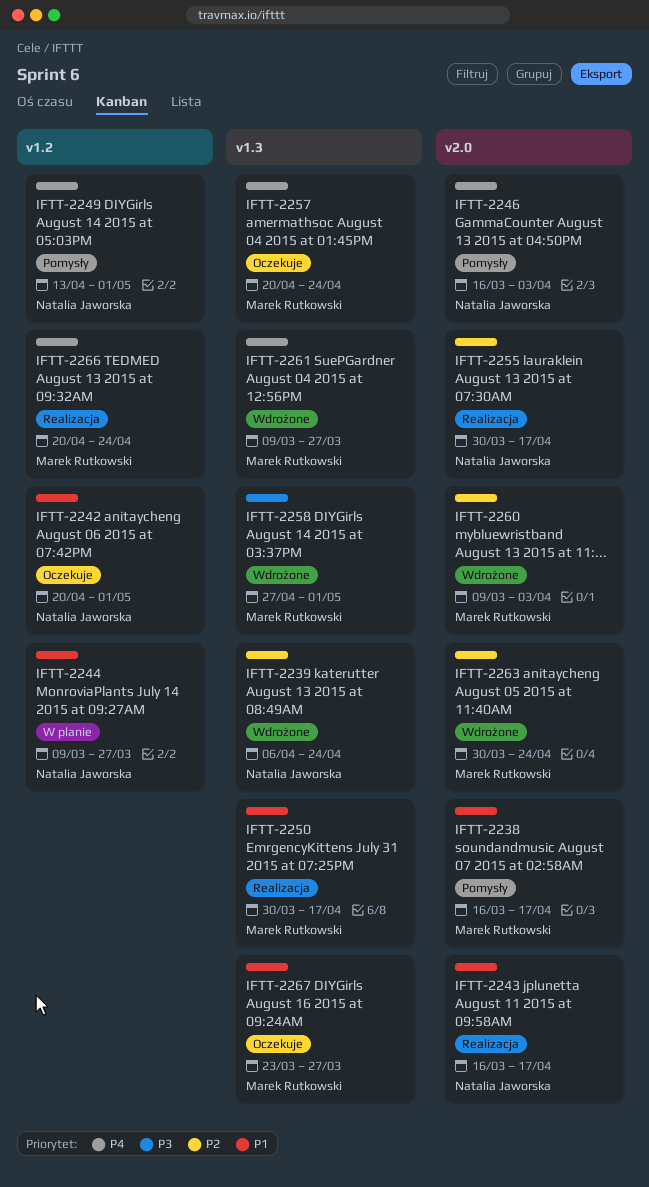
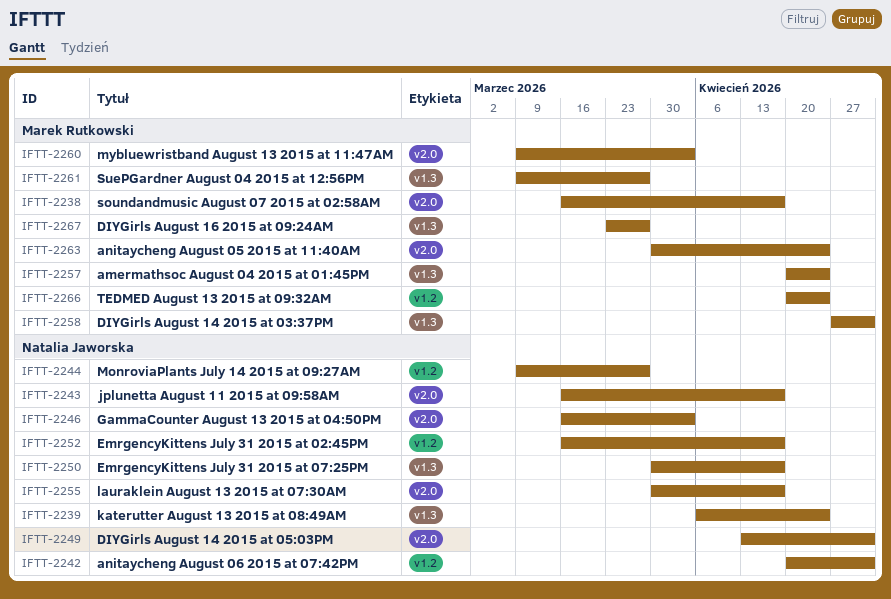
IFTT-2249, label: v1.2 -> v2.0
IFTT-2250, owner: Marek Rutkowski -> Natalia Jaworska
IFTT-2252: none -> present

